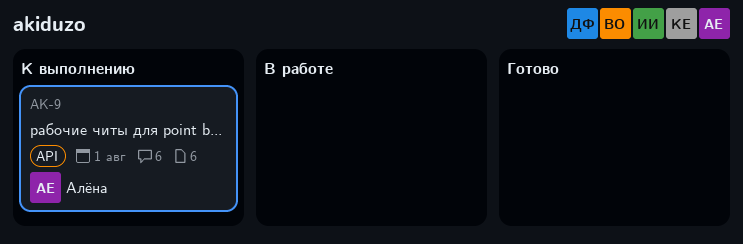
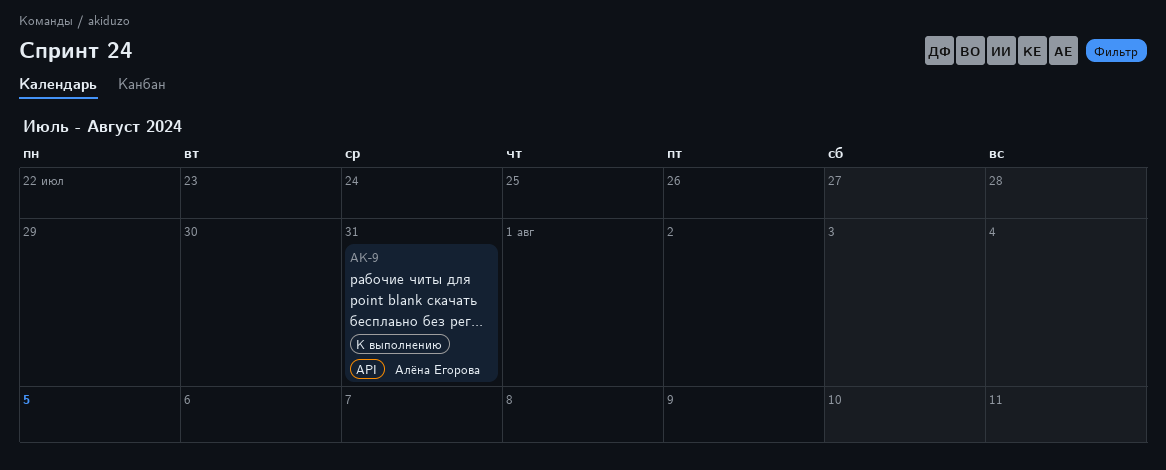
AK-9, due: Aug 1 -> Jul 31

